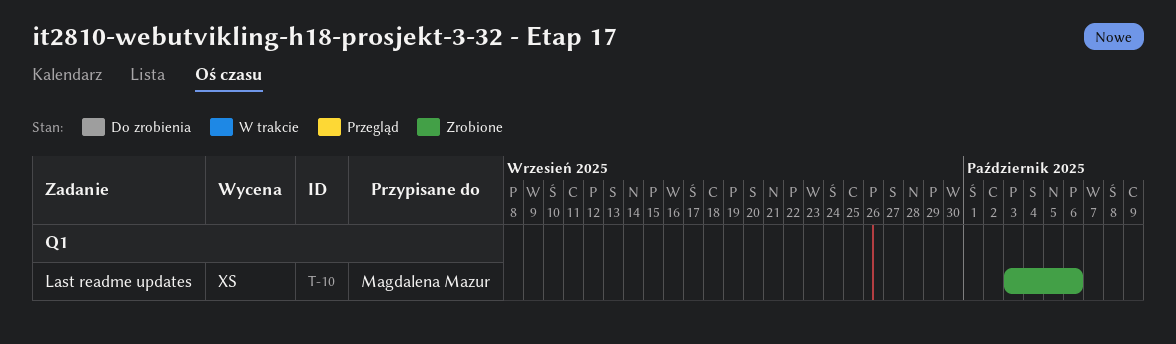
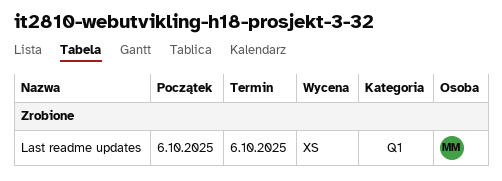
Last readme updates, start: Oct 3 -> Oct 6

